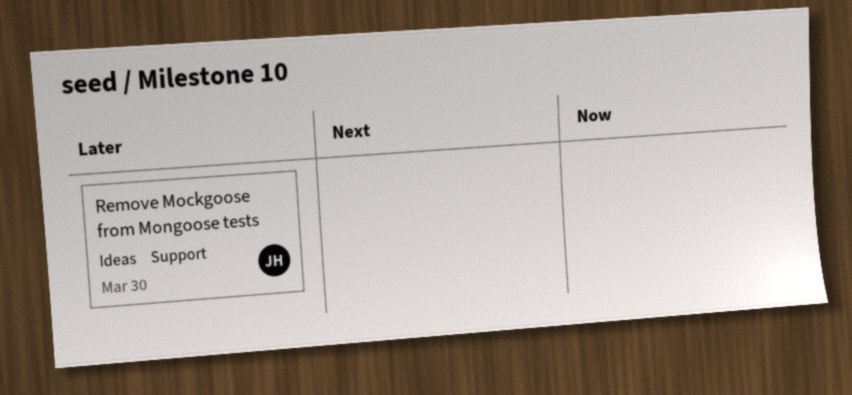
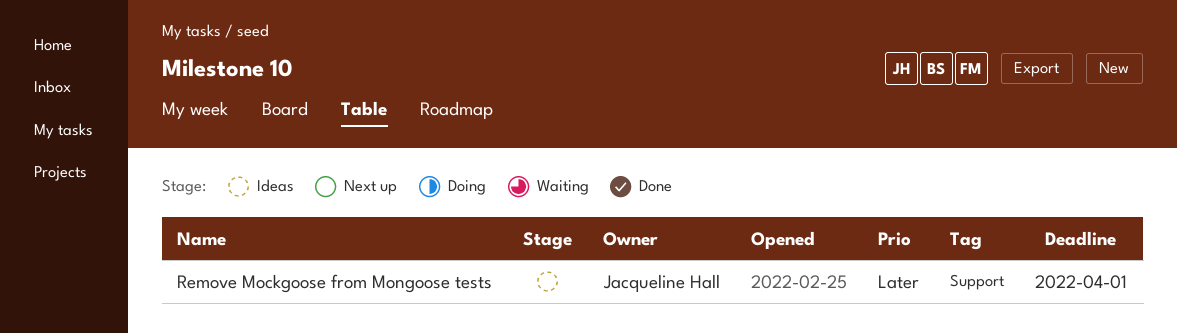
Remove Mockgoose from Mongoose tests, due: Mar 30 -> Apr 1

